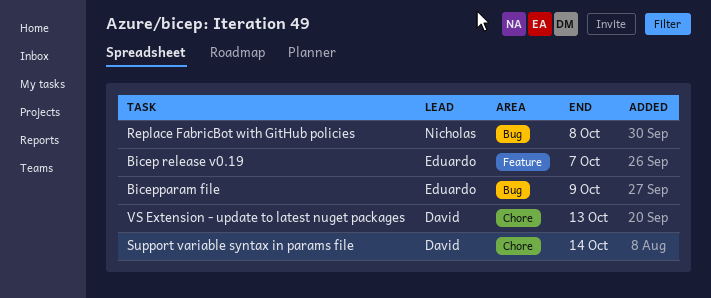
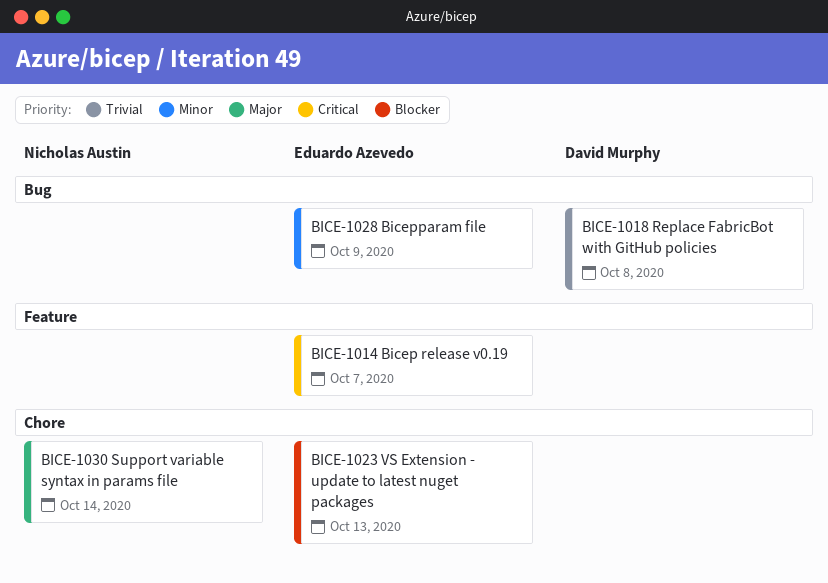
Replace FabricBot with GitHub policies, owner: Nicholas Austin -> David Murphy
Support variable syntax in params file, owner: David Murphy -> Nicholas Austin
VS Extension - update to latest nuget packages, owner: David Murphy -> Eduardo Azevedo

